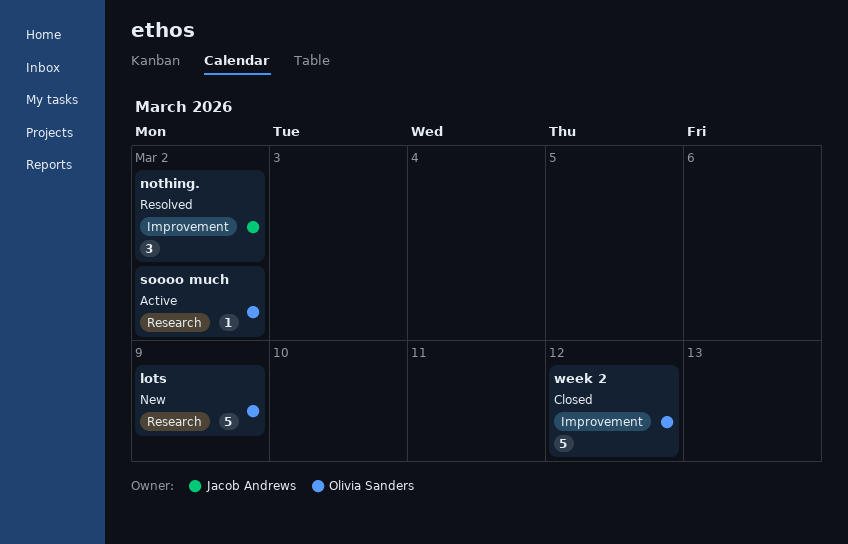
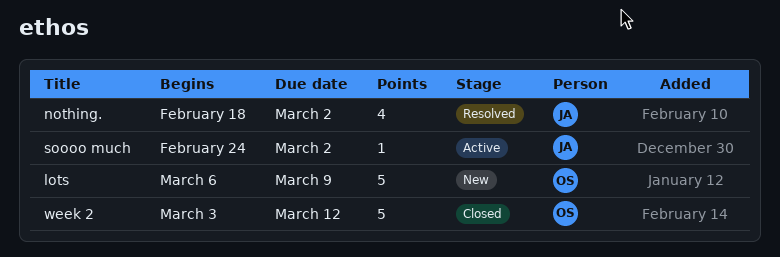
nothing., estimate: 3 -> 4
soooo much, owner: Olivia Sanders -> Jacob Andrews

